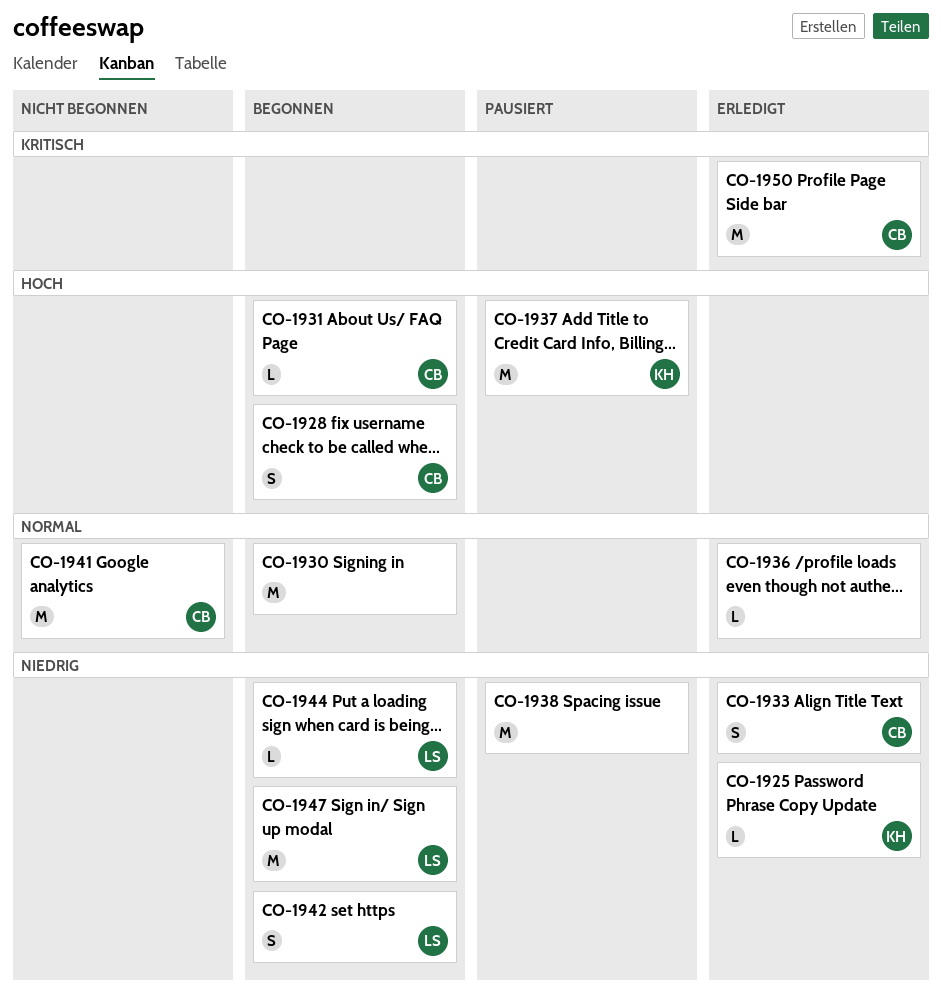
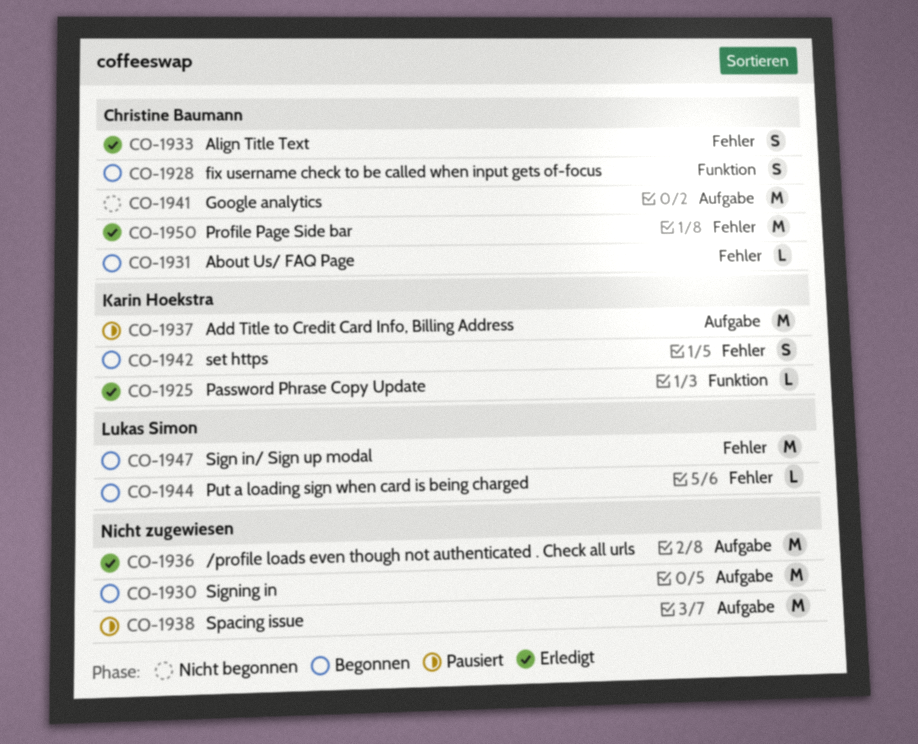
CO-1936, estimate: L -> M
CO-1942, owner: Lukas Simon -> Karin Hoekstra

